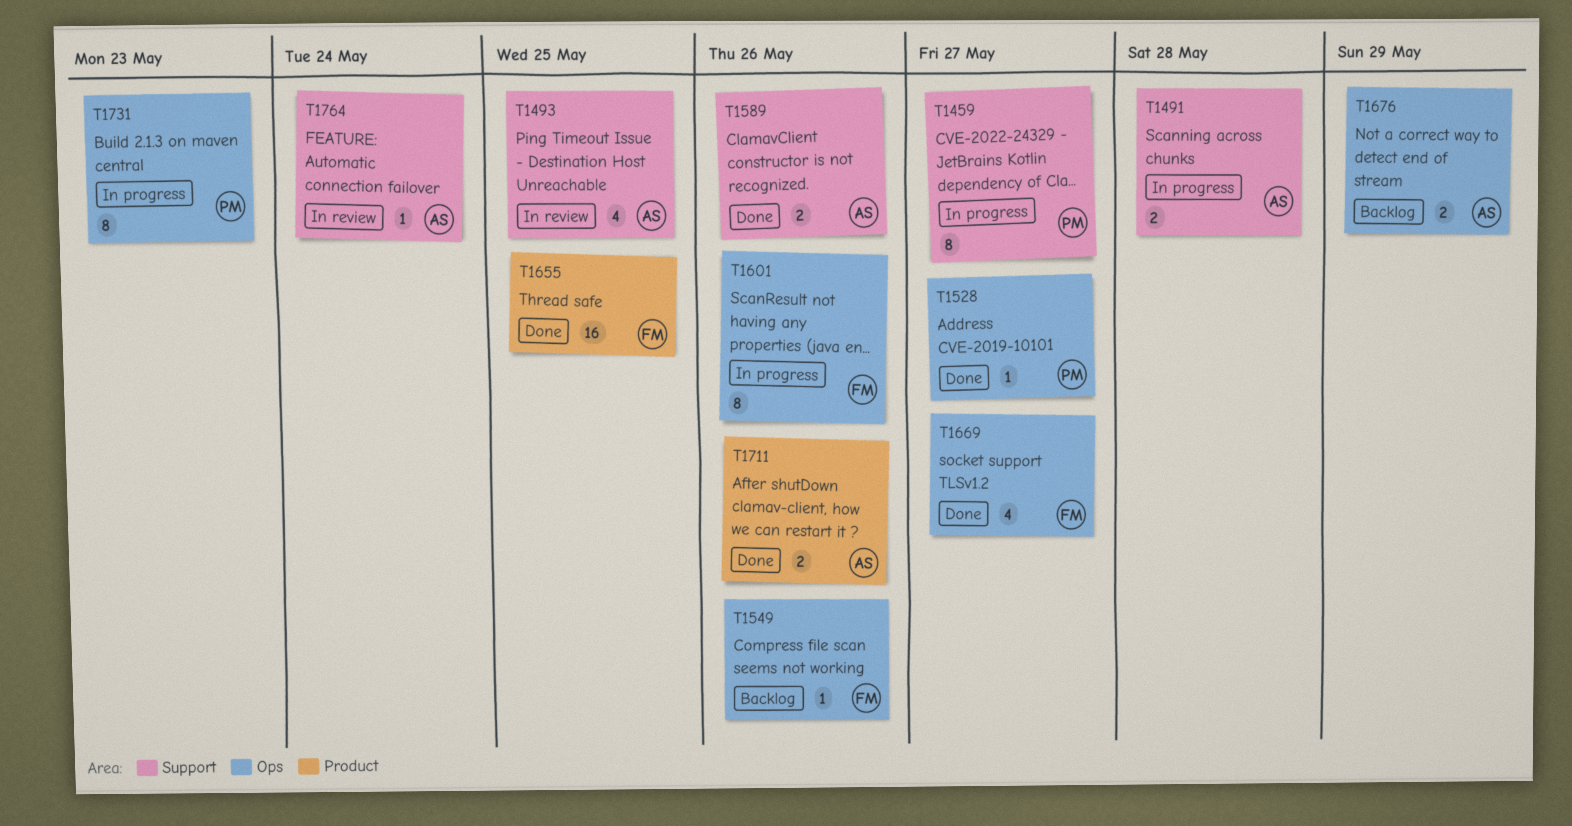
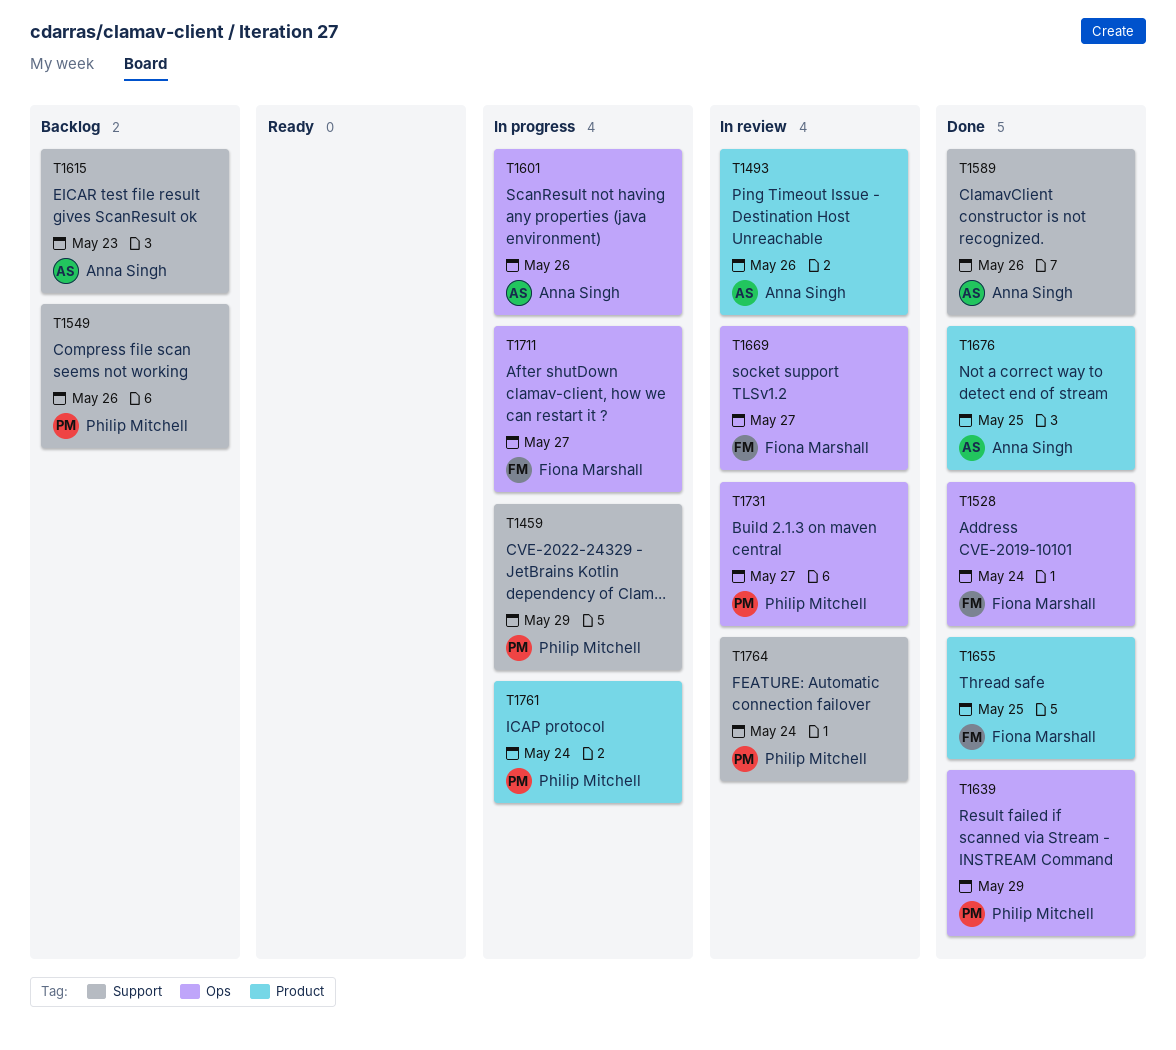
T1459, due: May 27 -> May 29
T1491: present -> none
T1493, label: Support -> Product
T1493, due: May 25 -> May 26
T1528, owner: Philip Mitchell -> Fiona Marshall
T1528, due: May 27 -> May 24
T1549, owner: Fiona Marshall -> Philip Mitchell
T1549, label: Ops -> Support
T1601, owner: Fiona Marshall -> Anna Singh
T1615: none -> present
T1639: none -> present
T1669, status: Done -> In review
T1676, status: Backlog -> Done
T1676, label: Ops -> Product
T1676, due: May 29 -> May 25
T1711, status: Done -> In progress
T1711, owner: Anna Singh -> Fiona Marshall
T1711, label: Product -> Ops
T1711, due: May 26 -> May 27
T1731, status: In progress -> In review
T1731, due: May 23 -> May 27
T1761: none -> present
T1764, owner: Anna Singh -> Philip Mitchell

